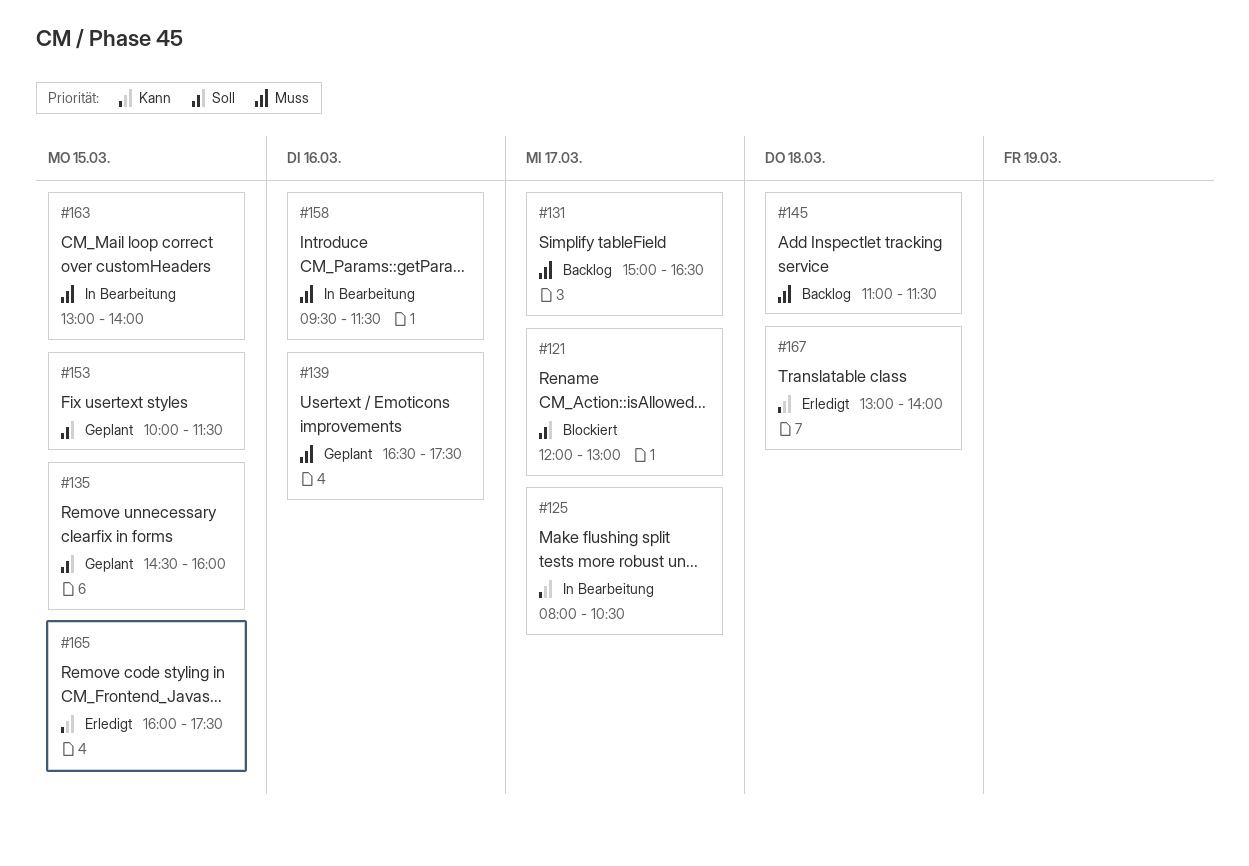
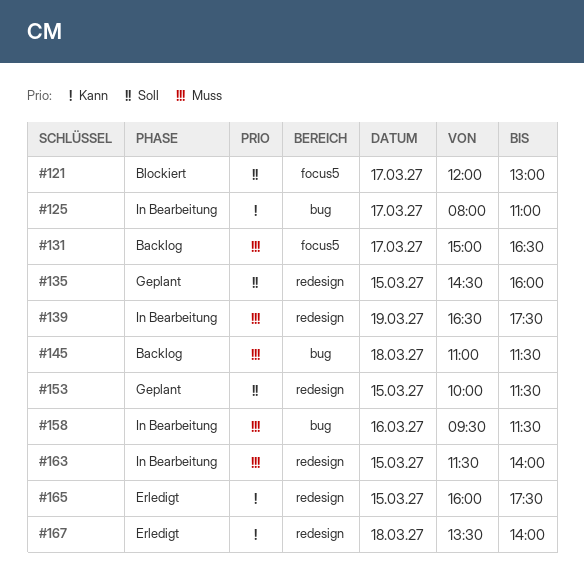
#125, ends: 10:30 -> 11:00
#139, status: Geplant -> In Bearbeitung
#139, day: Mar 16 -> Mar 19
#163, begins: 13:00 -> 11:30
#167, begins: 13:00 -> 13:30

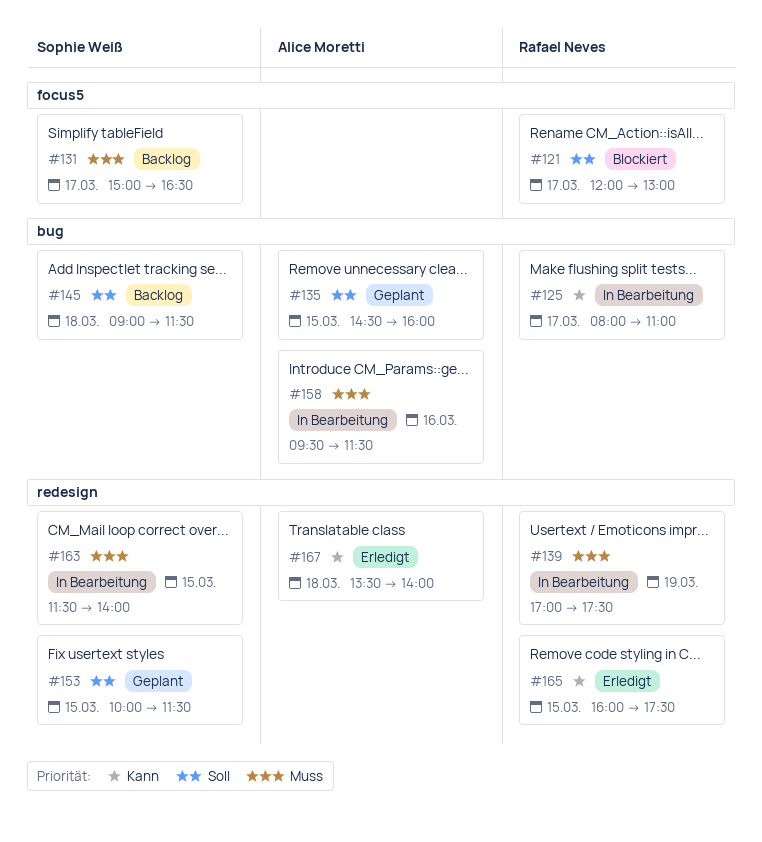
#135, label: redesign -> bug
#139, begins: 16:30 -> 17:00
#145, priority: Muss -> Soll
#145, begins: 11:00 -> 09:00

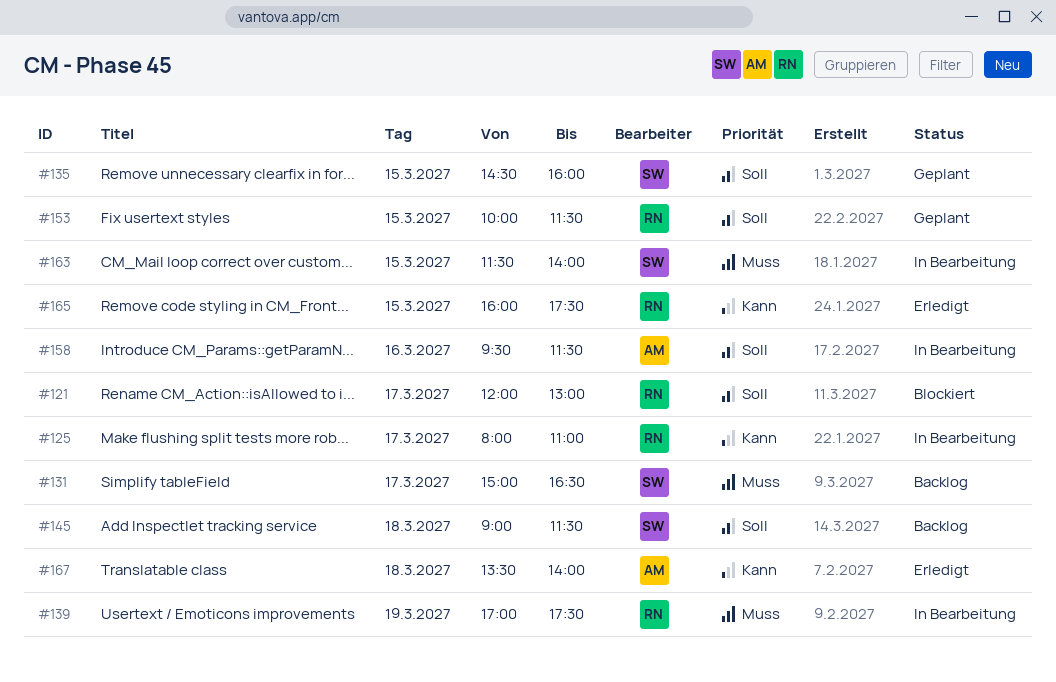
#135, owner: Alice Moretti -> Sophie Weiß
#153, owner: Sophie Weiß -> Rafael Neves
#158, priority: Muss -> Soll

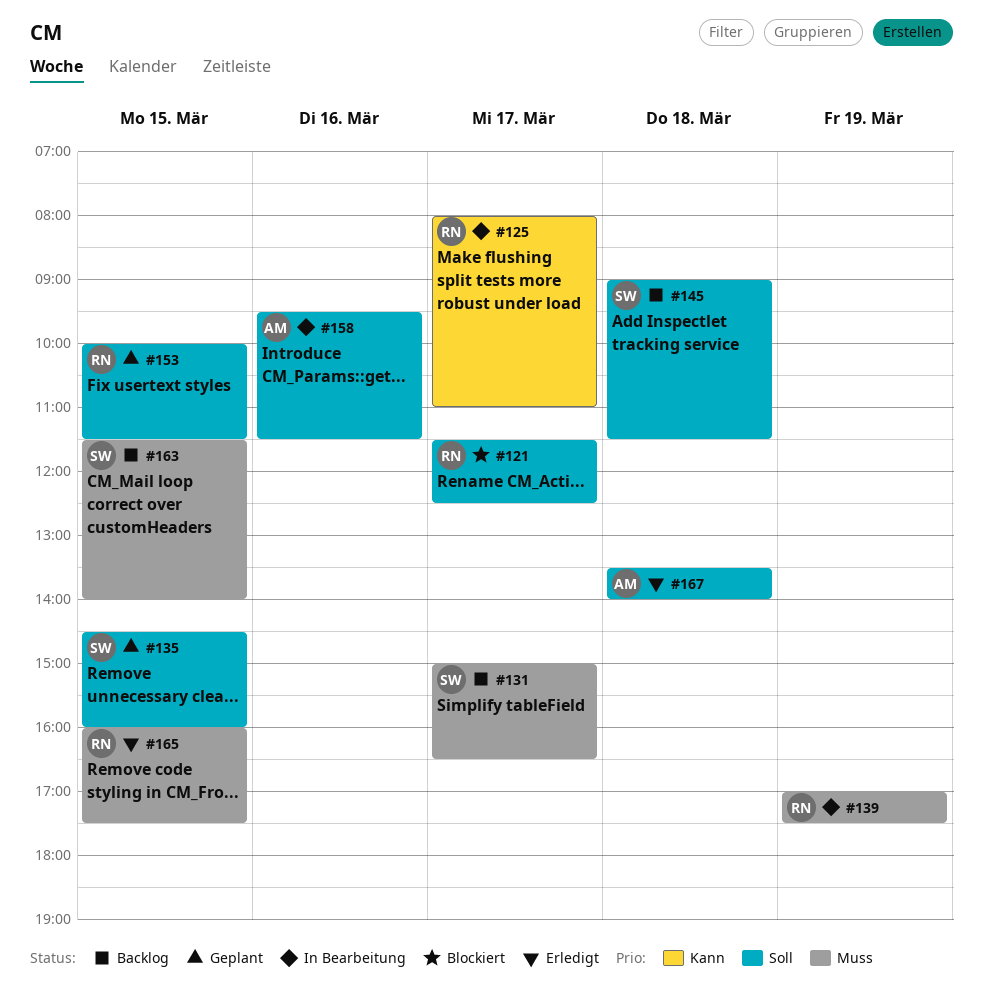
#121, begins: 12:00 -> 11:30
#121, ends: 13:00 -> 12:30
#163, status: In Bearbeitung -> Backlog
#165, priority: Kann -> Muss
#167, priority: Kann -> Soll

